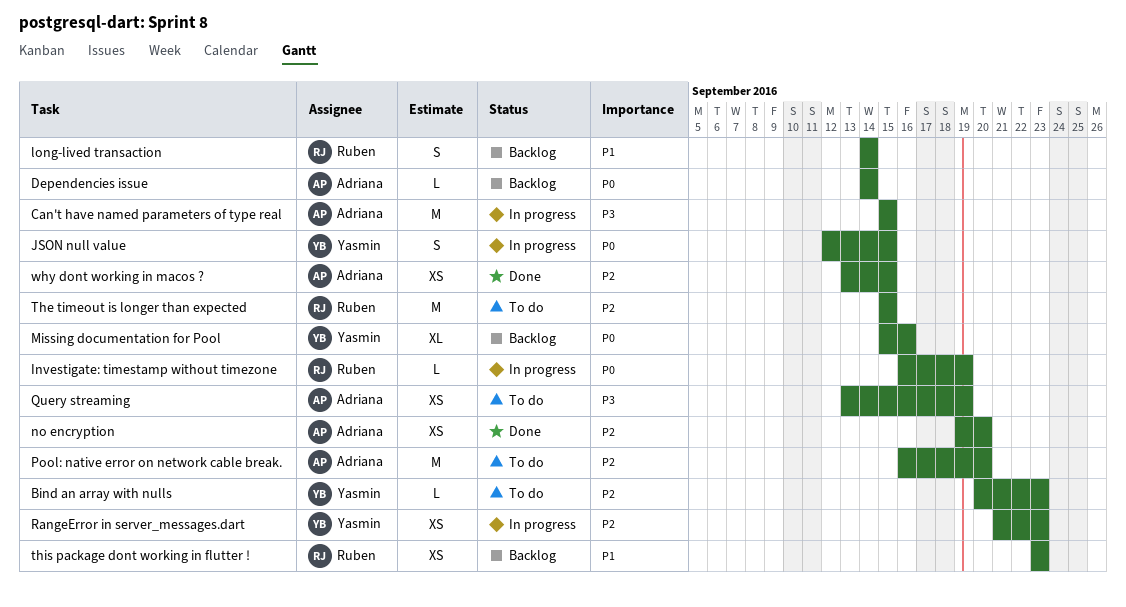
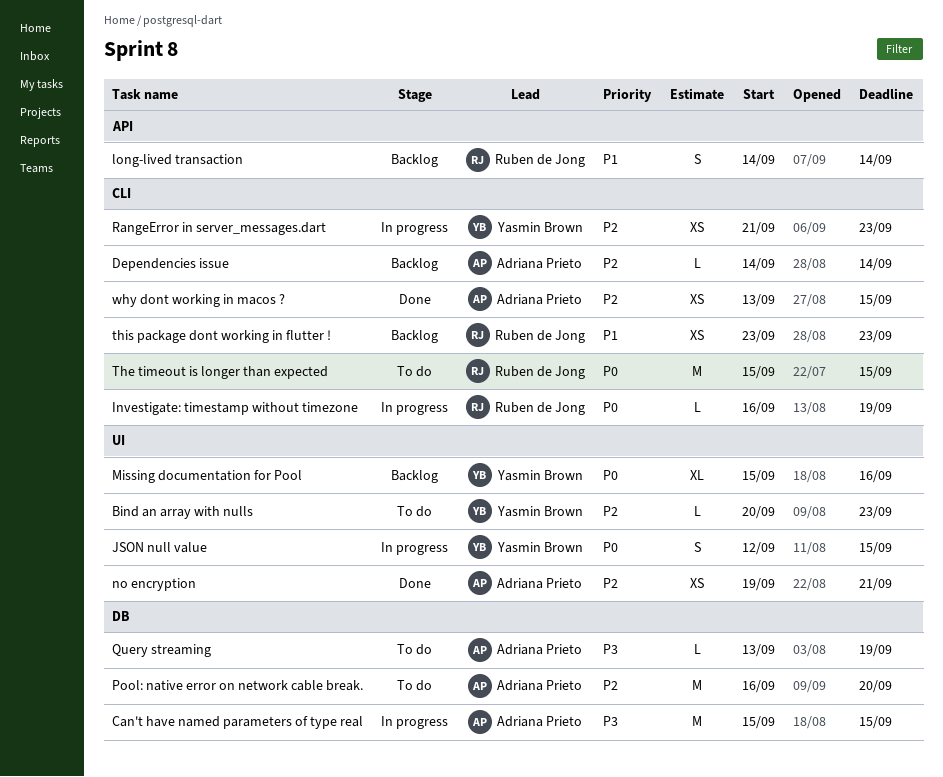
Dependencies issue, priority: P0 -> P2
no encryption, due: Sep 20 -> Sep 21
Query streaming, estimate: XS -> L
The timeout is longer than expected, priority: P2 -> P0

